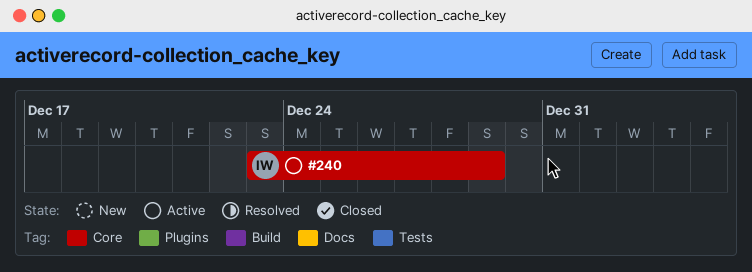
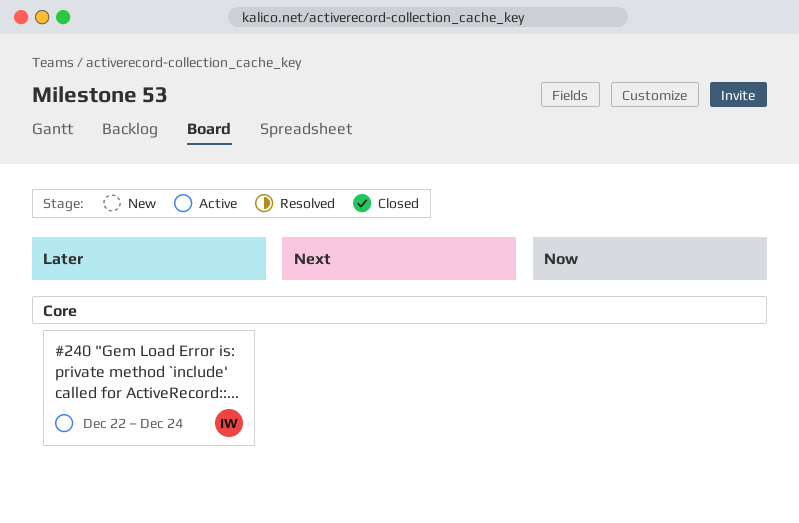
#240, start: Dec 23 -> Dec 22
#240, due: Dec 29 -> Dec 24

